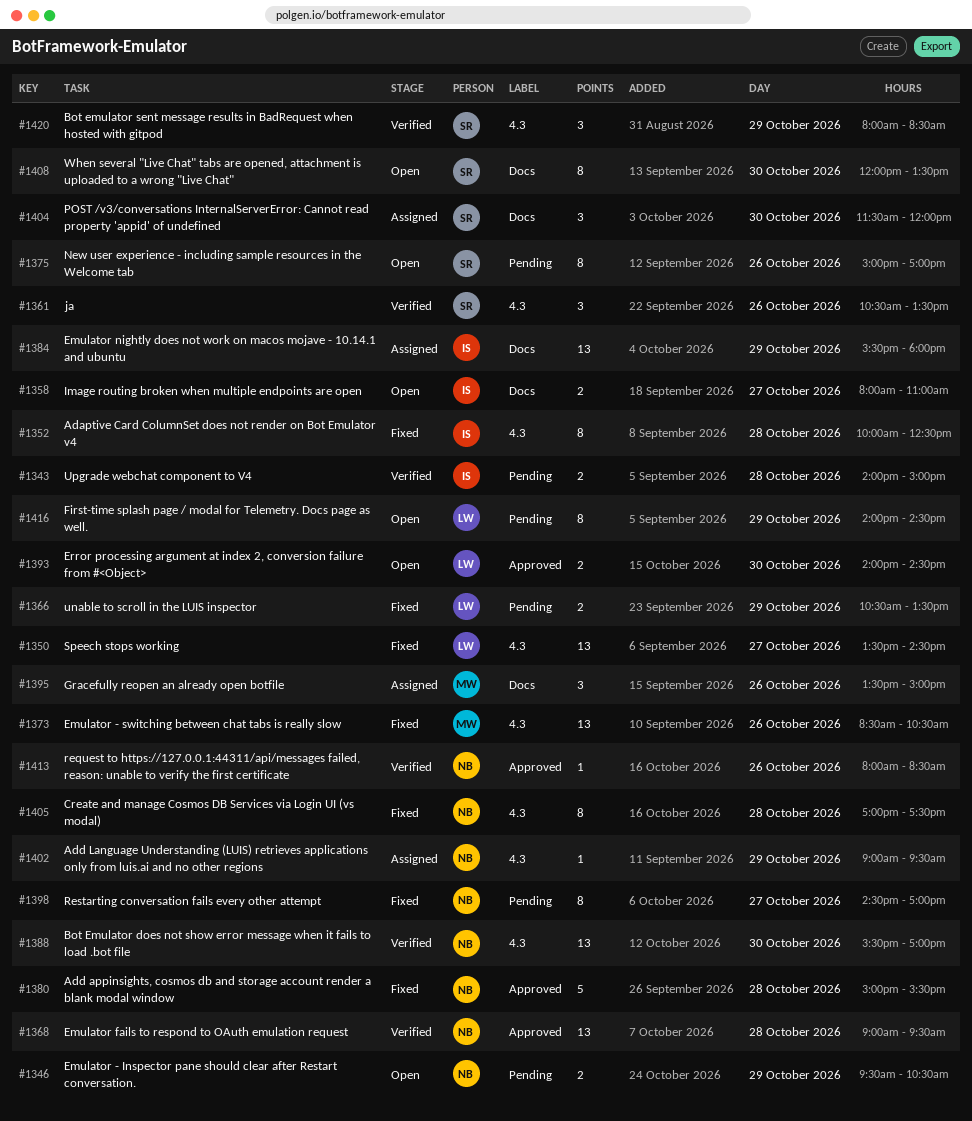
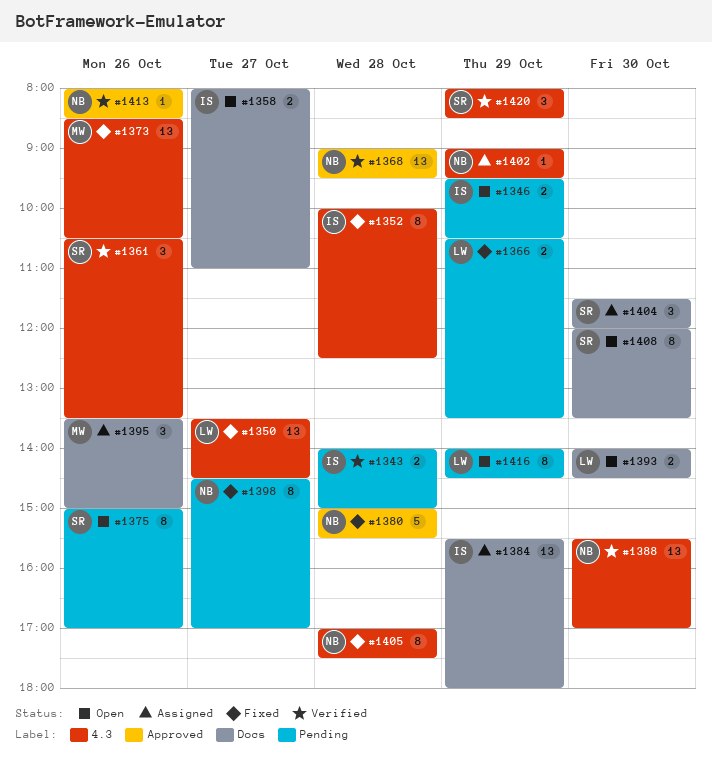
#1346, owner: NB -> IS
#1393, label: Approved -> Docs

